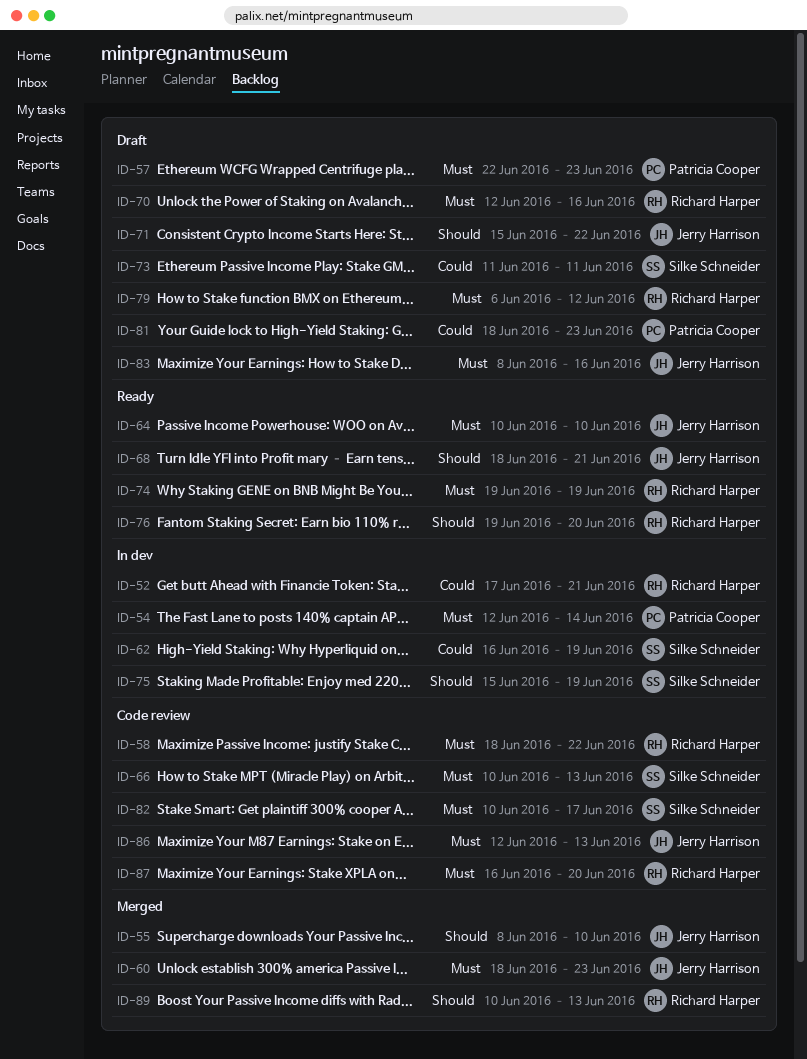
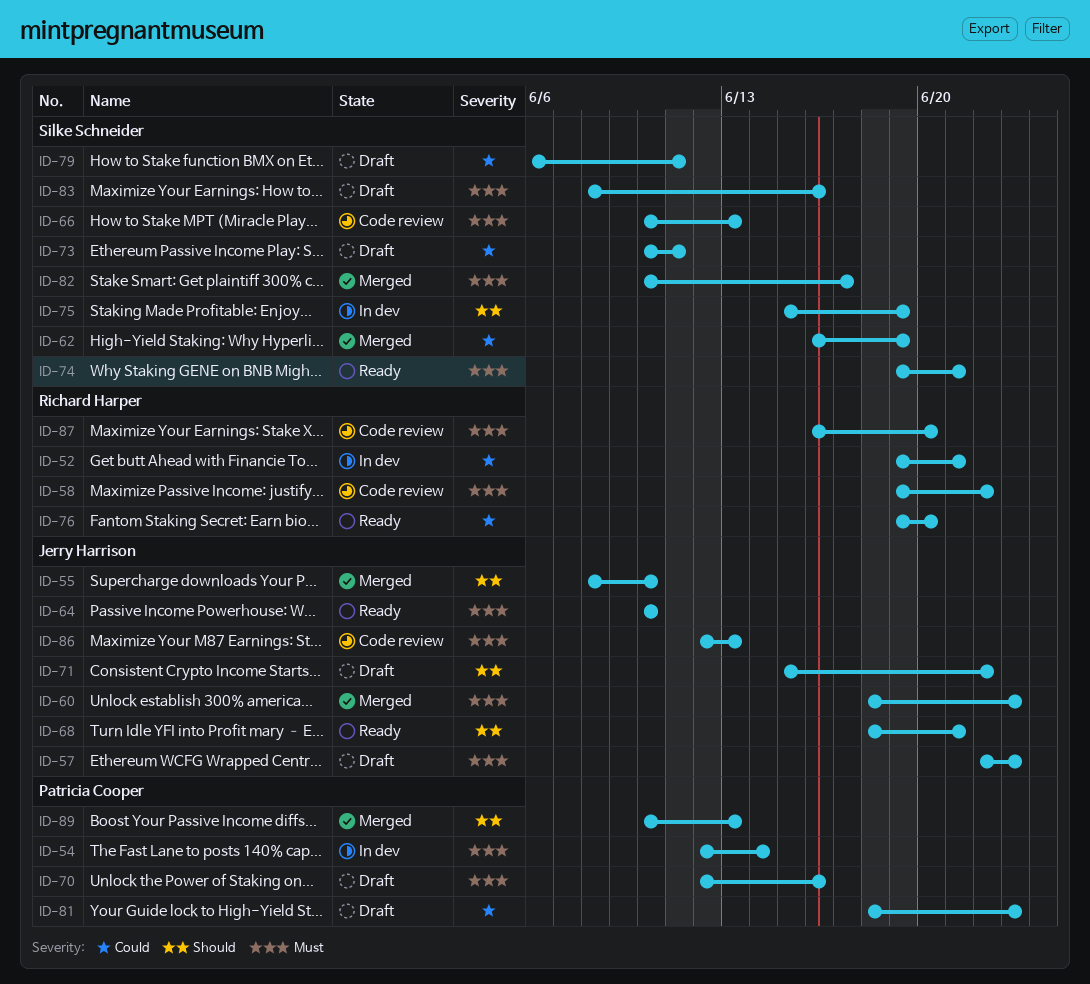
ID-52, start: Jun 17 -> Jun 19
ID-57, owner: Patricia Cooper -> Jerry Harrison
ID-58, start: Jun 18 -> Jun 19
ID-62, status: In dev -> Merged
ID-70, owner: Richard Harper -> Patricia Cooper
ID-73, start: Jun 11 -> Jun 10
ID-74, owner: Richard Harper -> Silke Schneider
ID-74, due: Jun 19 -> Jun 21
ID-76, priority: Should -> Could
ID-79, owner: Richard Harper -> Silke Schneider
ID-79, priority: Must -> Could
ID-79, due: Jun 12 -> Jun 11
ID-82, status: Code review -> Merged
ID-83, owner: Jerry Harrison -> Silke Schneider
ID-89, owner: Richard Harper -> Patricia Cooper

